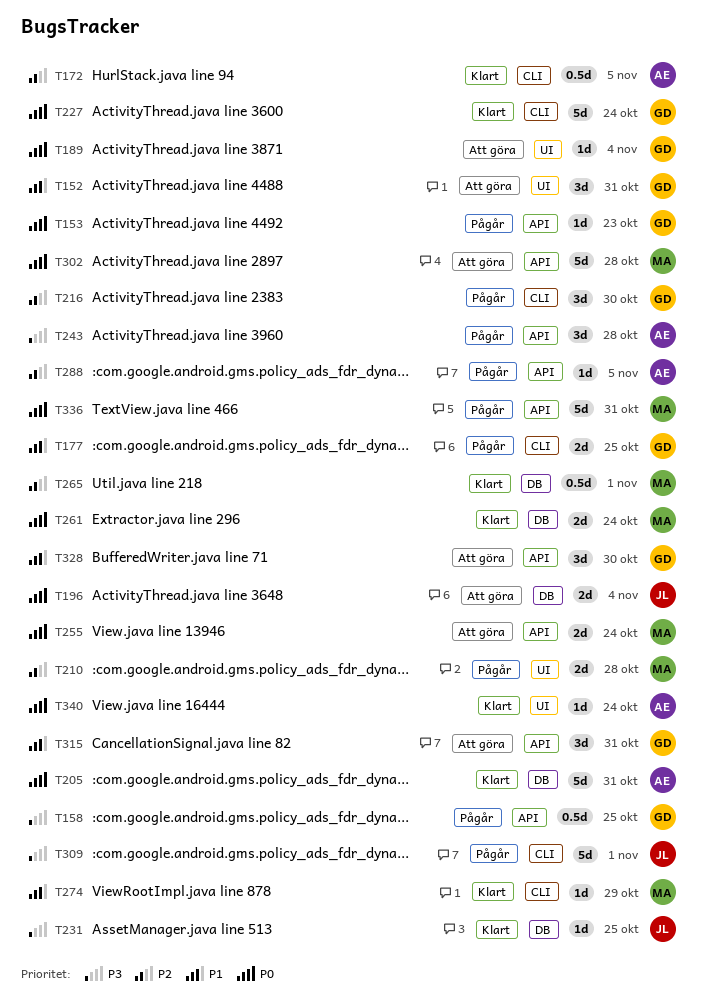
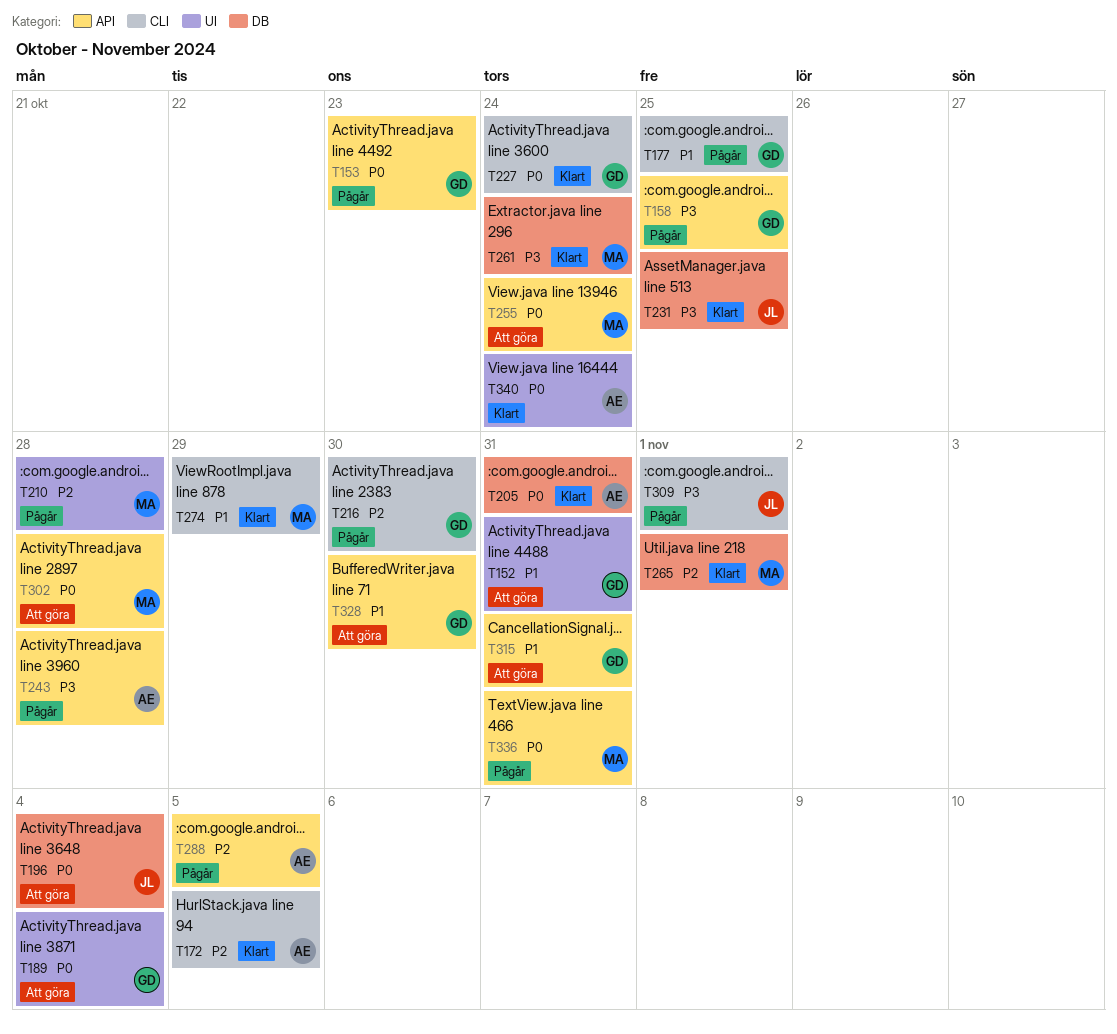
T261, priority: P0 -> P3

